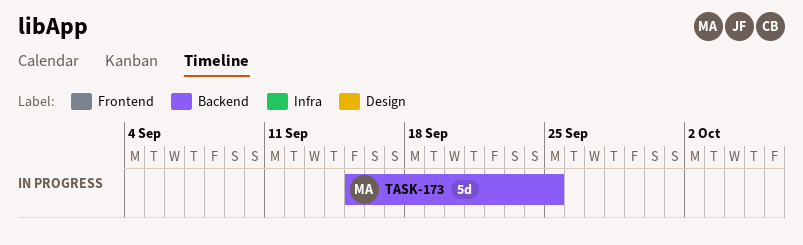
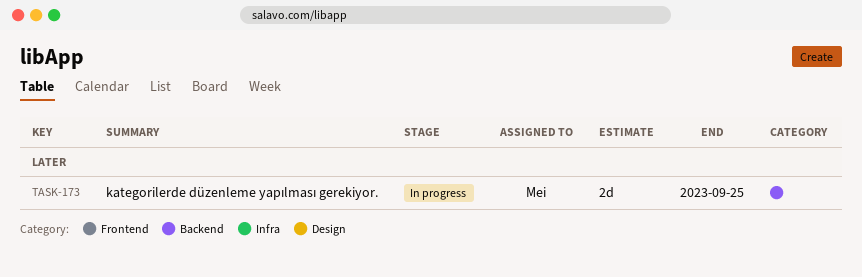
TASK-173, estimate: 5d -> 2d

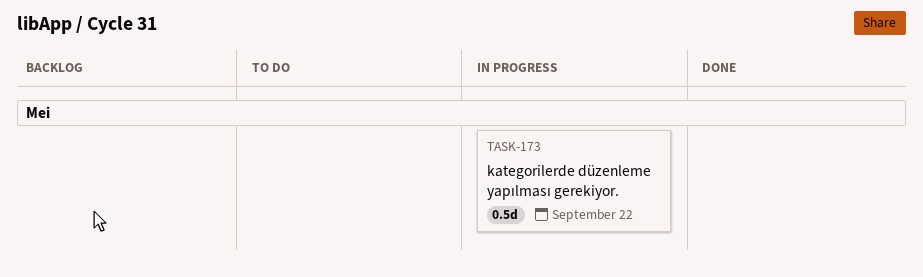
TASK-173, estimate: 2d -> 0.5d
TASK-173, due: Sep 25 -> Sep 22

